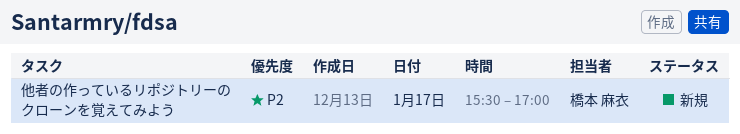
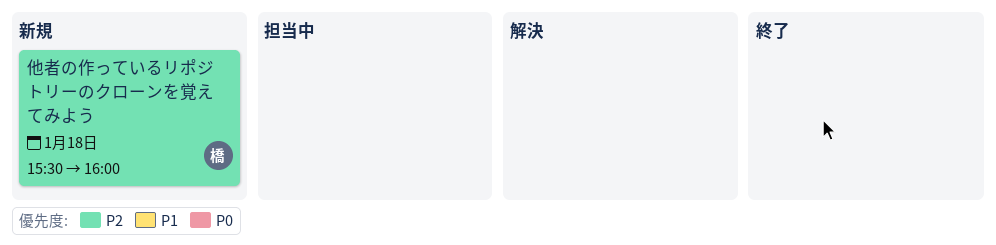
他者の作っているリポジトリーのクローンを覚えてみよう, day: Jan 17 -> Jan 18
他者の作っているリポジトリーのクローンを覚えてみよう, ends: 17:00 -> 16:00

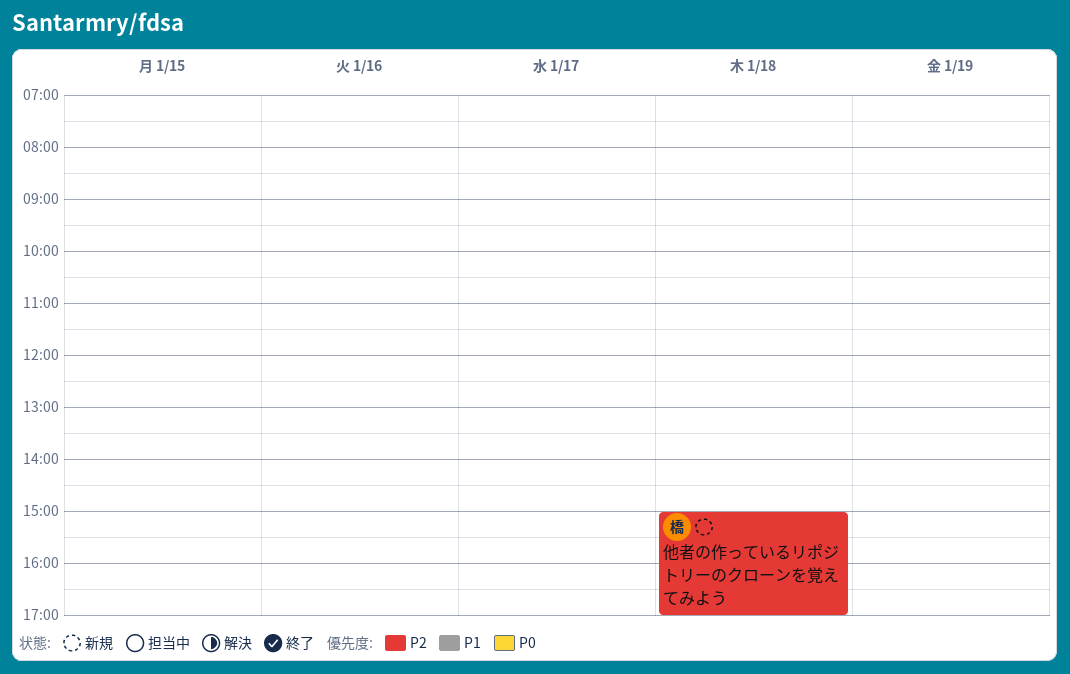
他者の作っているリポジトリーのクローンを覚えてみよう, begins: 15:30 -> 15:00
他者の作っているリポジトリーのクローンを覚えてみよう, ends: 16:00 -> 17:00

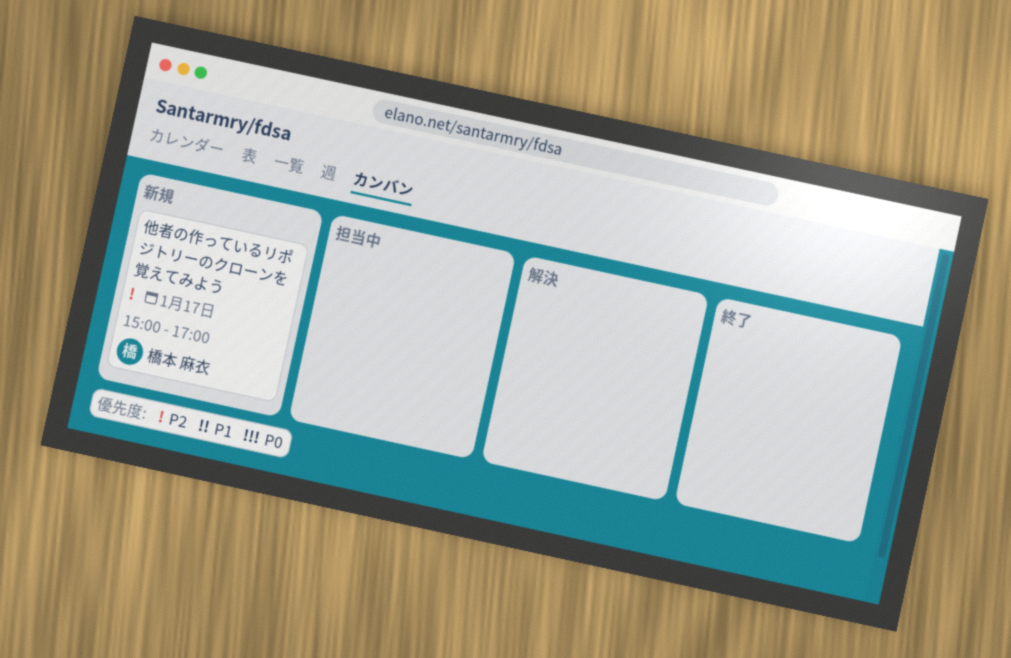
他者の作っているリポジトリーのクローンを覚えてみよう, day: Jan 18 -> Jan 17

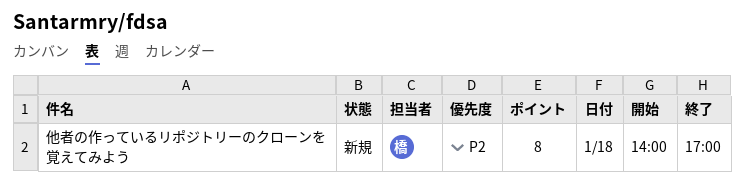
他者の作っているリポジトリーのクローンを覚えてみよう, day: Jan 17 -> Jan 18
他者の作っているリポジトリーのクローンを覚えてみよう, begins: 15:00 -> 14:00

